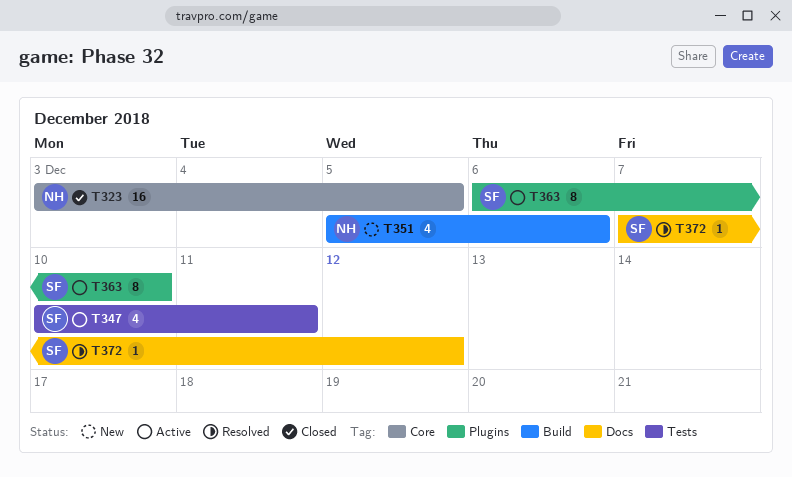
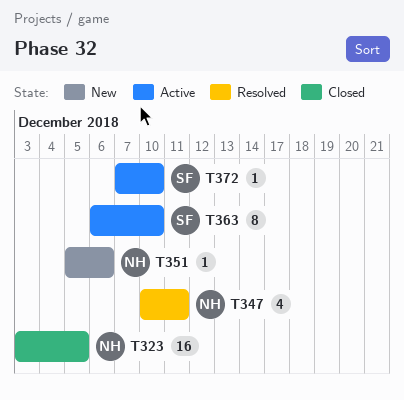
T347, status: Active -> Resolved
T347, owner: SF -> NH
T351, estimate: 4 -> 1
T372, status: Resolved -> Active
T372, due: Dec 12 -> Dec 10

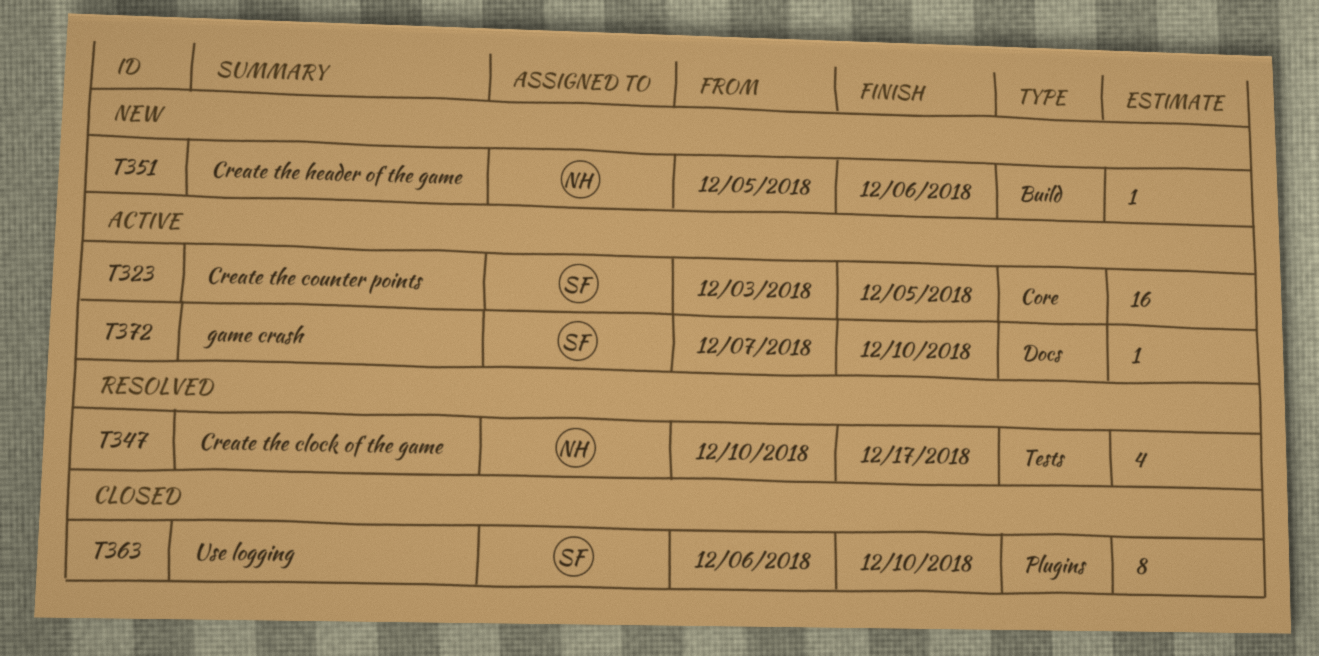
T323, status: Closed -> Active
T323, owner: NH -> SF
T347, due: Dec 11 -> Dec 17
T363, status: Active -> Closed

